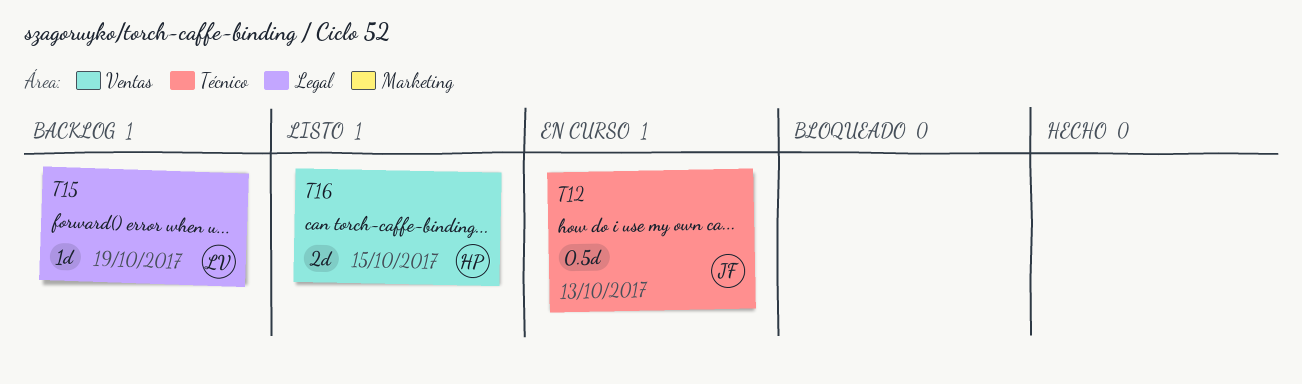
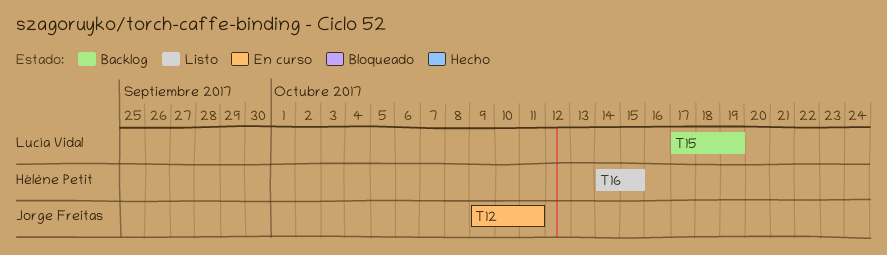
T12, due: Oct 13 -> Oct 11

